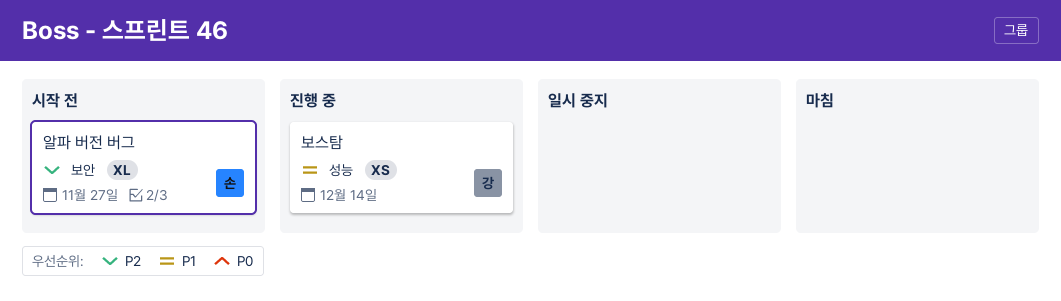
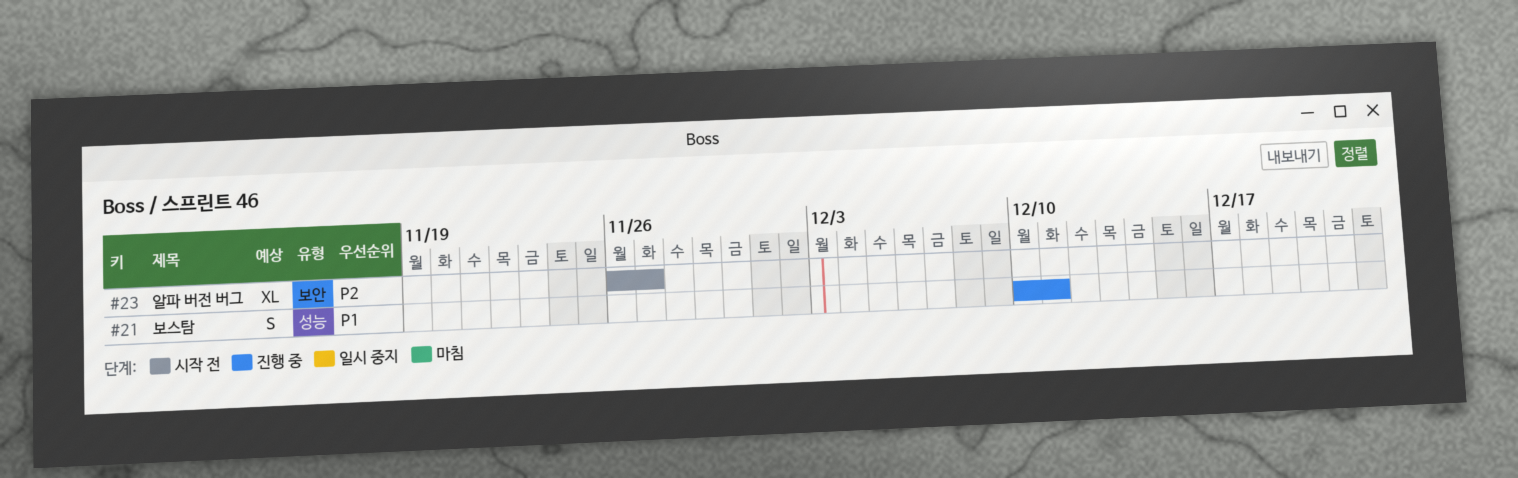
보스탐, estimate: XS -> S
보스탐, due: Dec 14 -> Dec 11

